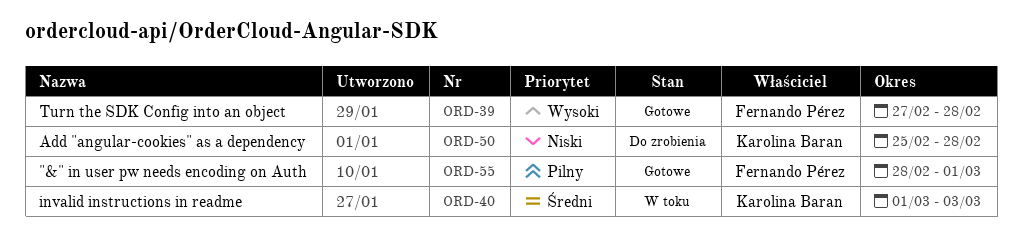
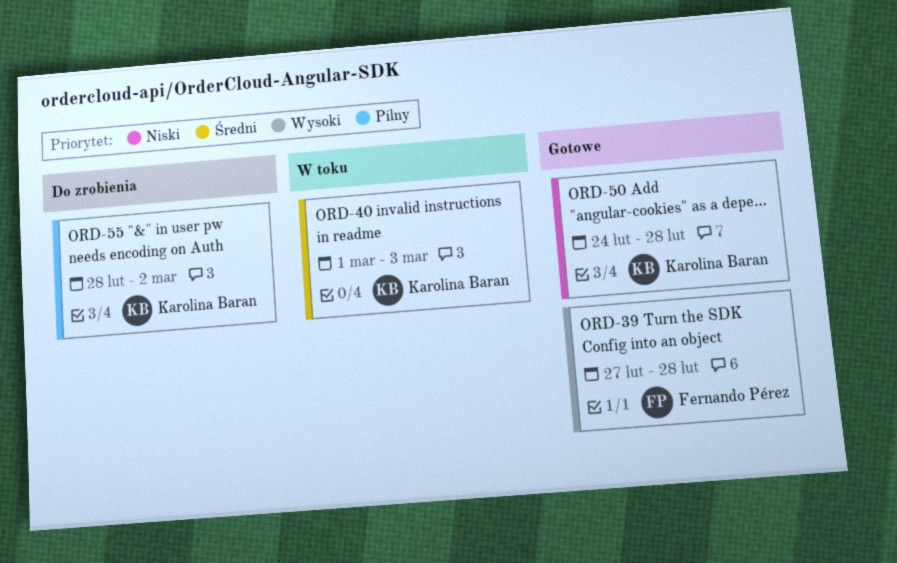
ORD-50, status: Do zrobienia -> Gotowe
ORD-50, start: Feb 25 -> Feb 24
ORD-55, status: Gotowe -> Do zrobienia
ORD-55, owner: Fernando Pérez -> Karolina Baran
ORD-55, due: Mar 1 -> Mar 2

